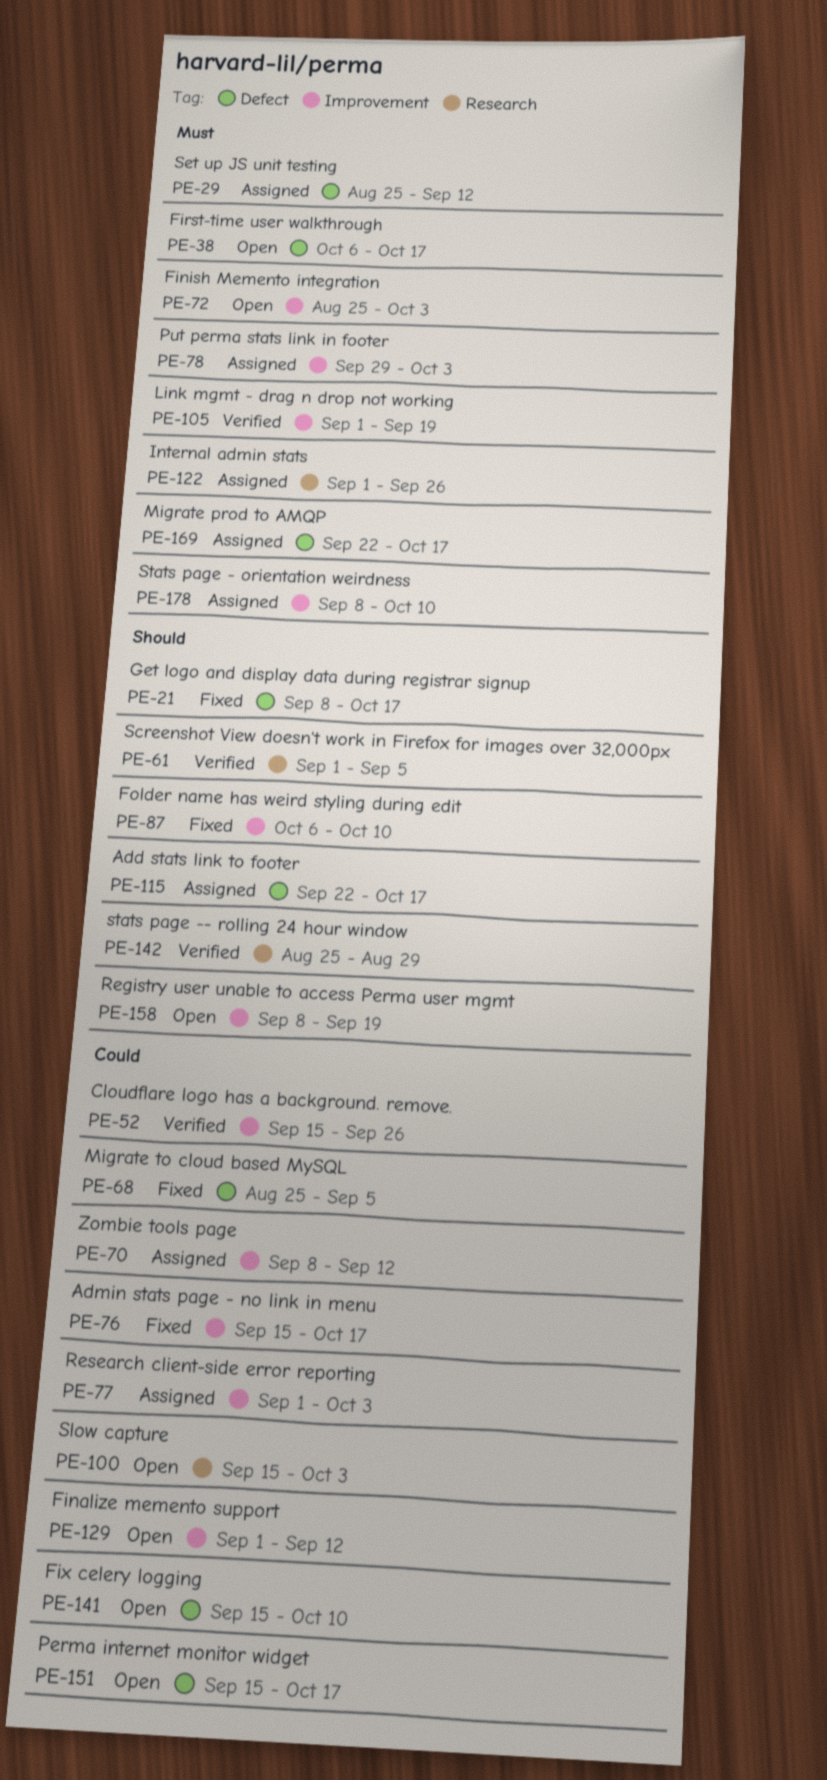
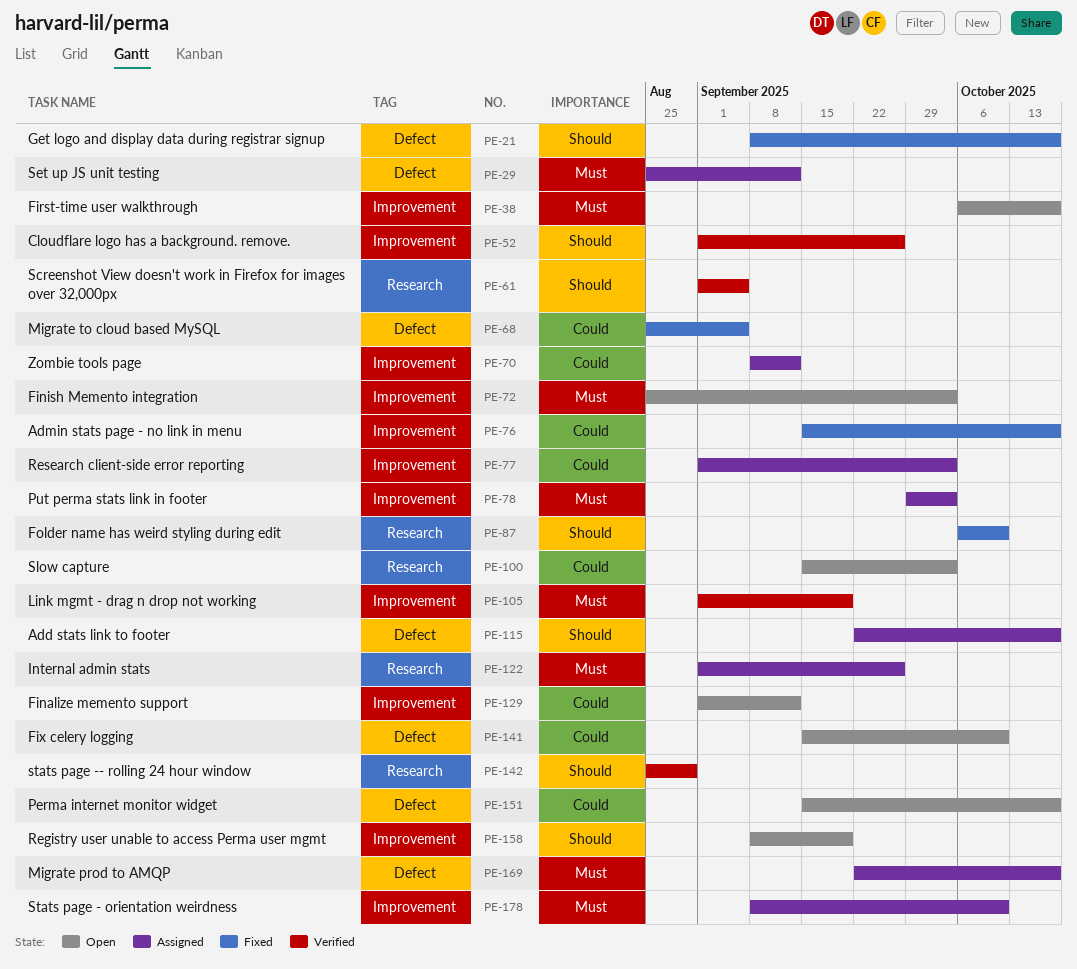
PE-38, label: Defect -> Improvement
PE-52, priority: Could -> Should
PE-52, start: Sep 15 -> Sep 1
PE-87, label: Improvement -> Research

